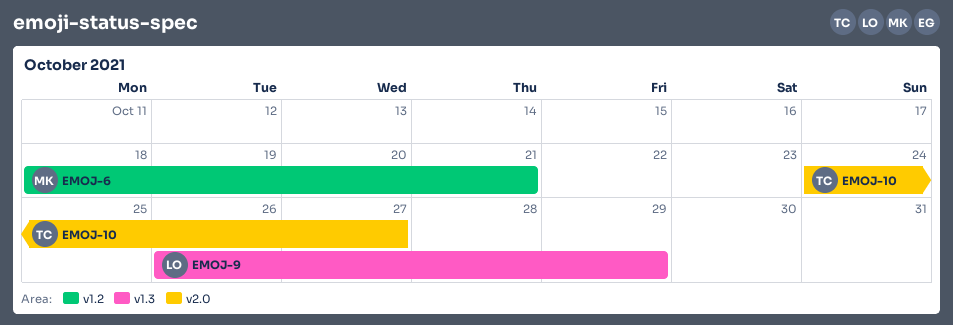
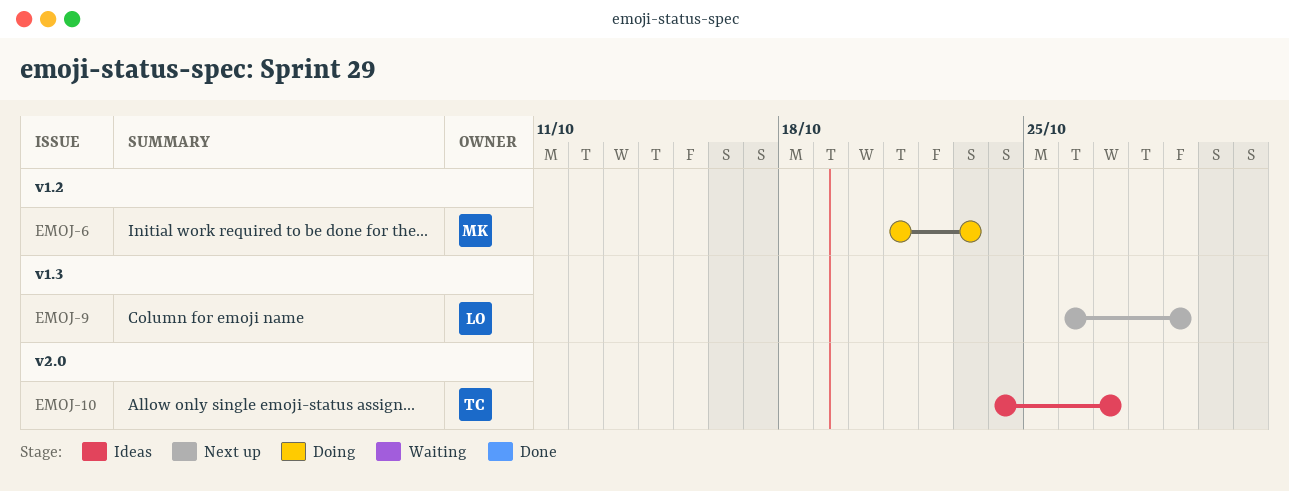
EMOJ-6, start: Oct 18 -> Oct 21
EMOJ-6, due: Oct 21 -> Oct 23

